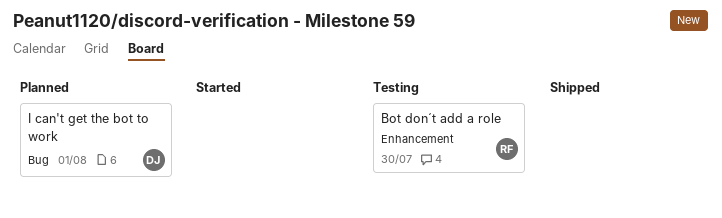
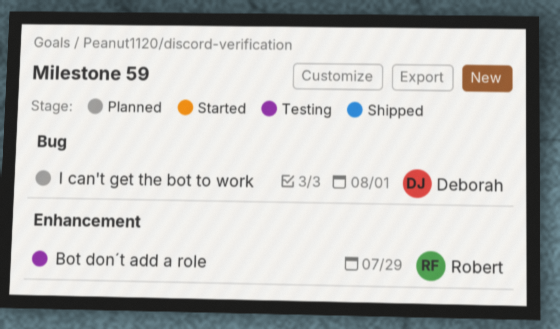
Bot don´t add a role, due: Jul 30 -> Jul 29

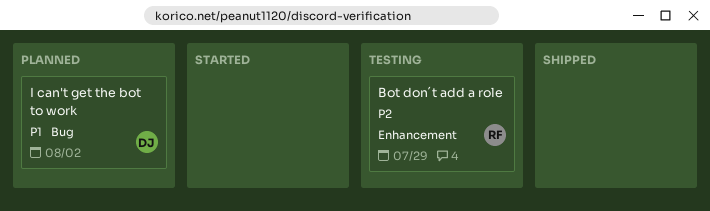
I can't get the bot to work, due: Aug 1 -> Aug 2

